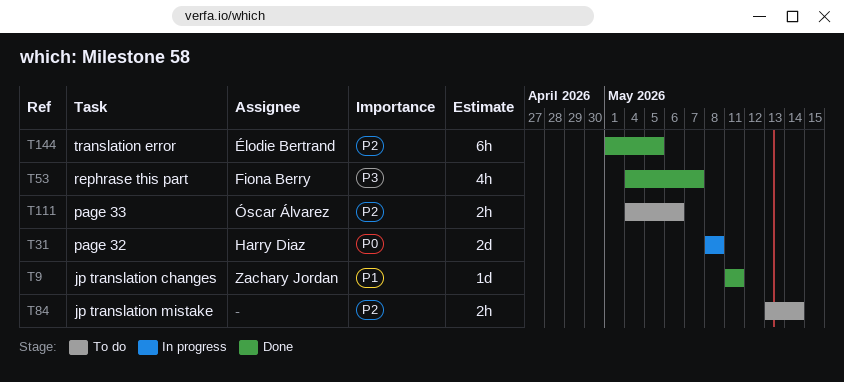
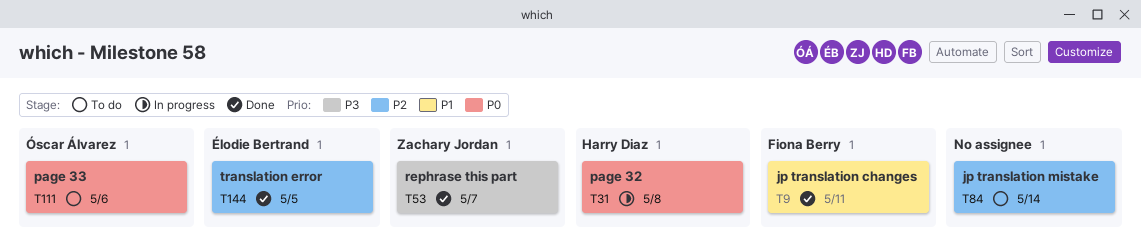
T9, owner: Zachary Jordan -> Fiona Berry
T53, owner: Fiona Berry -> Zachary Jordan
T111, priority: P2 -> P0

